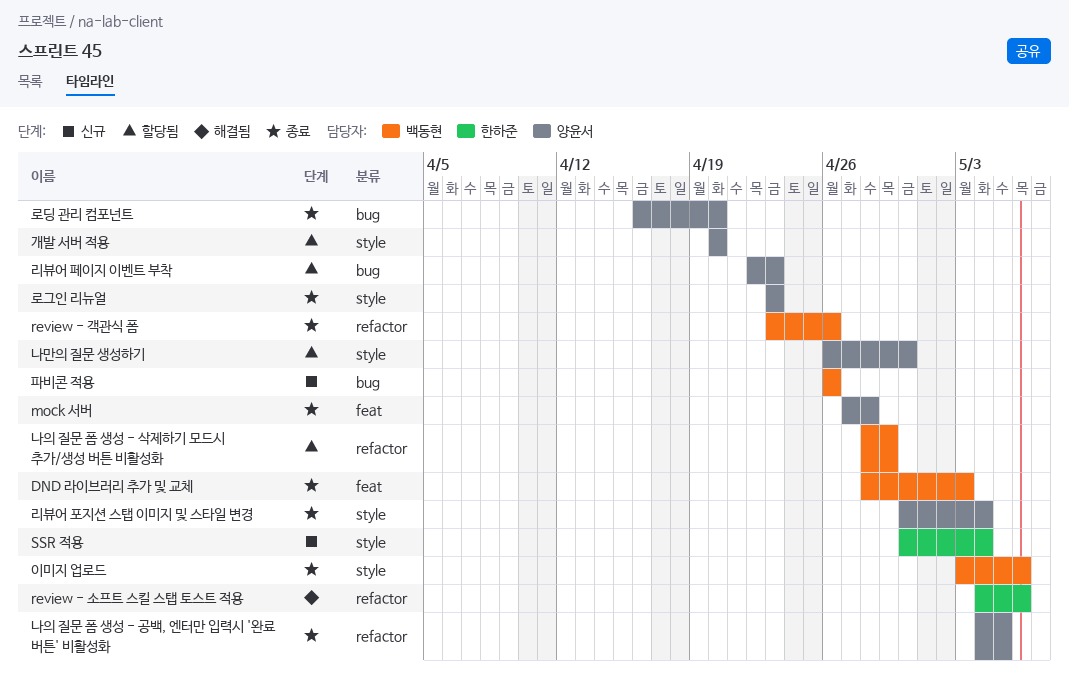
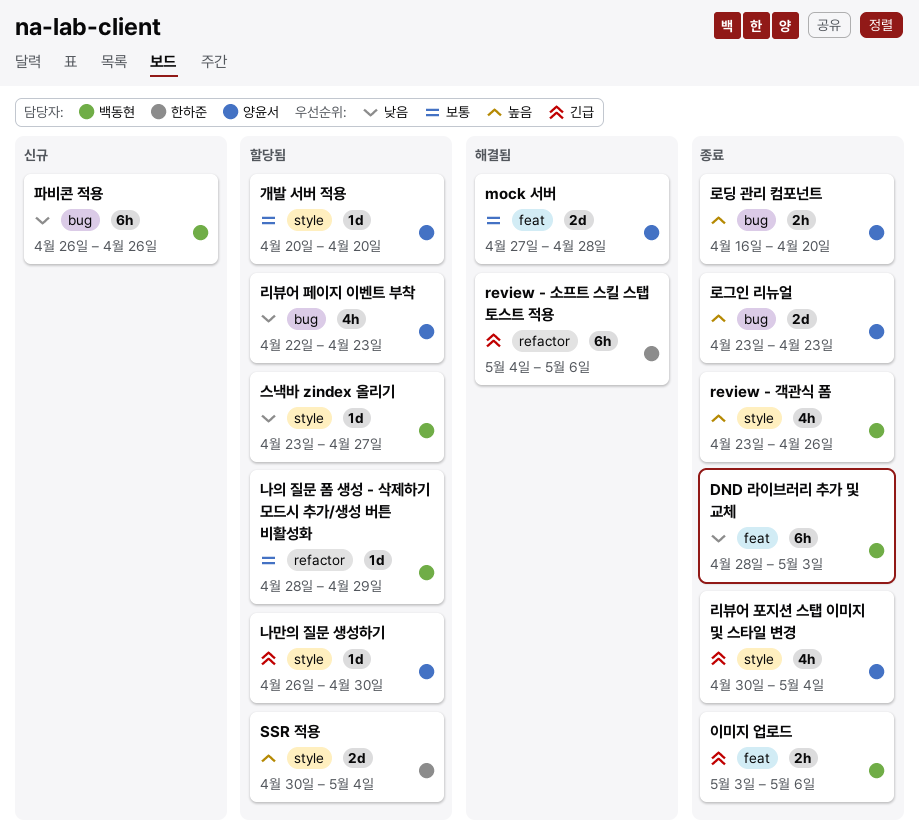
mock 서버, status: 종료 -> 해결됨
review - 객관식 폼, label: refactor -> style
SSR 적용, status: 신규 -> 할당됨
나의 질문 폼 생성 - 공백, 엔터만 입력시 '완료 버튼' 비활성화: present -> none
로그인 리뉴얼, label: style -> bug
스낵바 zindex 올리기: none -> present
이미지 업로드, label: style -> feat

